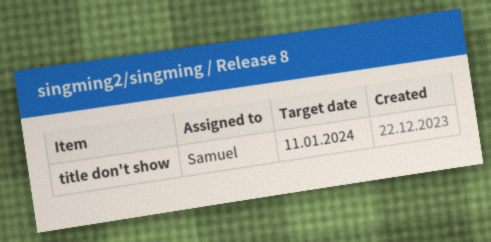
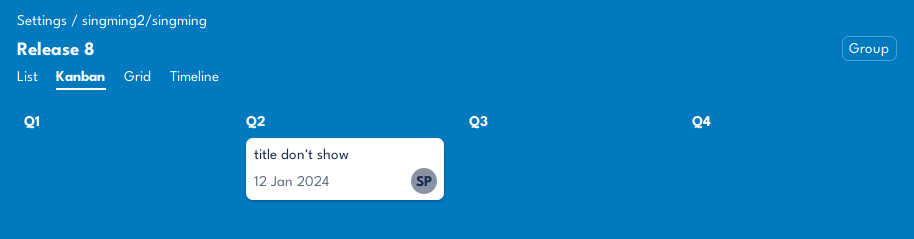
title don't show, due: Jan 11 -> Jan 12

